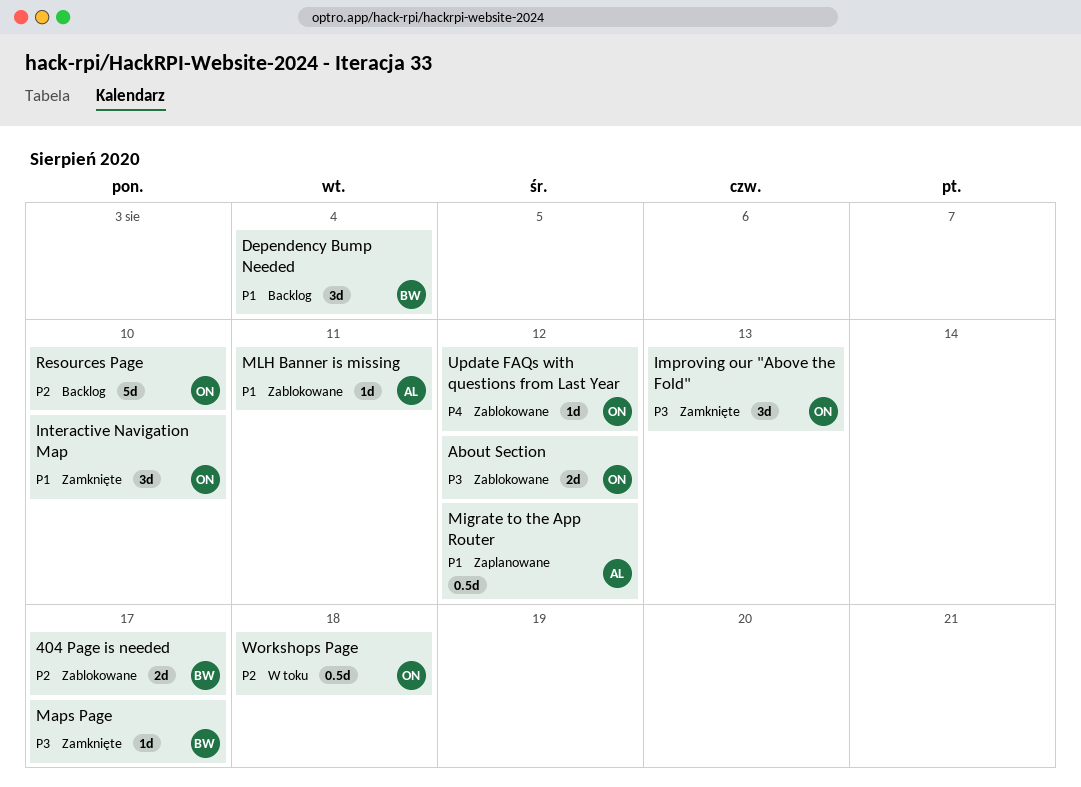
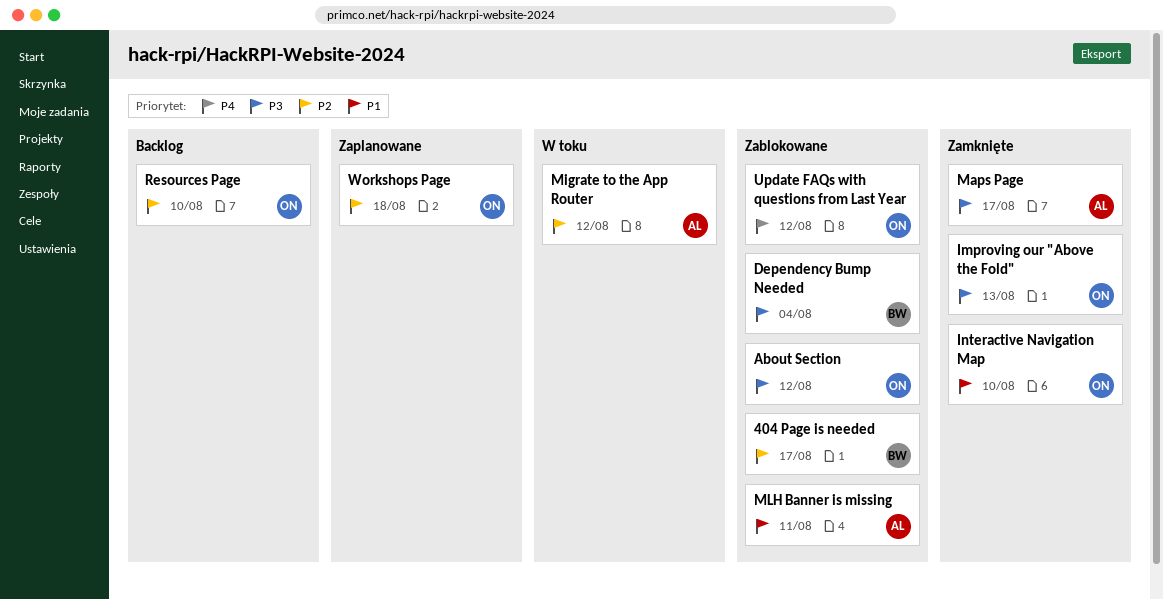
Dependency Bump Needed, status: Backlog -> Zablokowane
Dependency Bump Needed, priority: P1 -> P3
Maps Page, owner: BW -> AL
Migrate to the App Router, status: Zaplanowane -> W toku
Migrate to the App Router, priority: P1 -> P2
Workshops Page, status: W toku -> Zaplanowane

